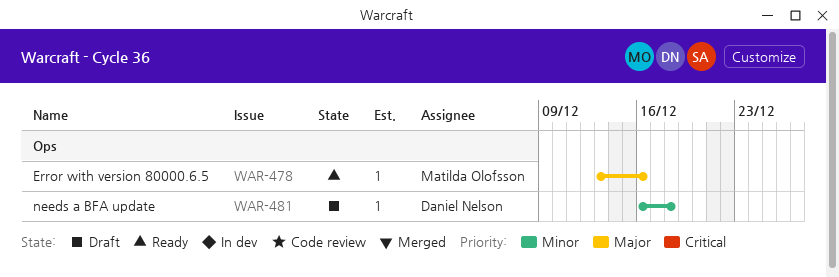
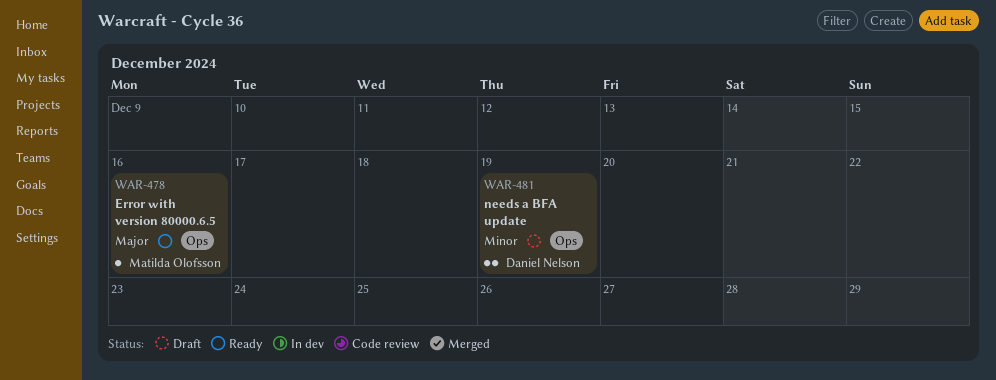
WAR-481, estimate: 1 -> 2
WAR-481, due: Dec 18 -> Dec 19

